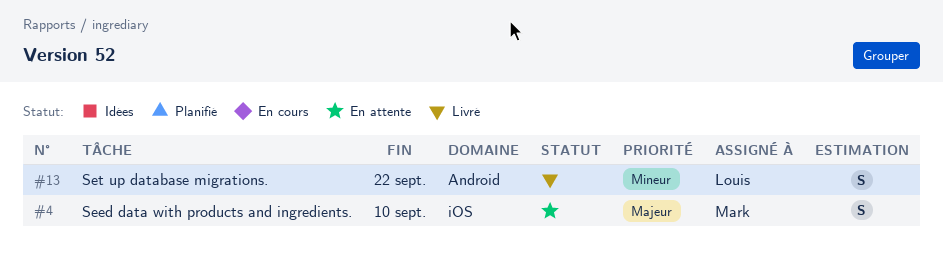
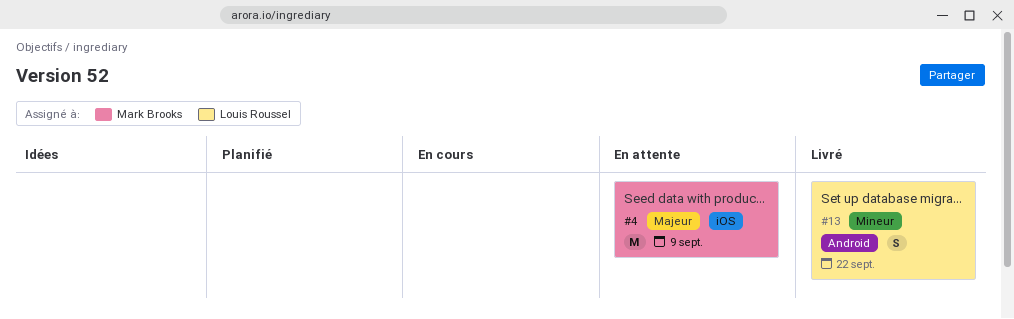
#4, estimate: S -> M
#4, due: Sep 10 -> Sep 9

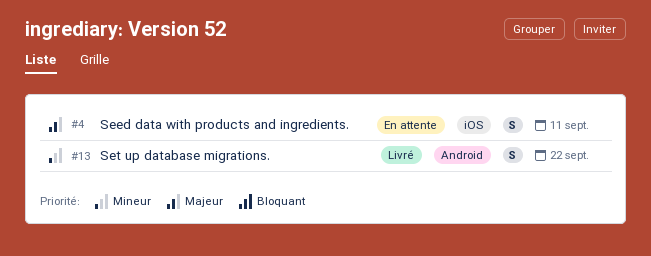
#4, estimate: M -> S
#4, due: Sep 9 -> Sep 11

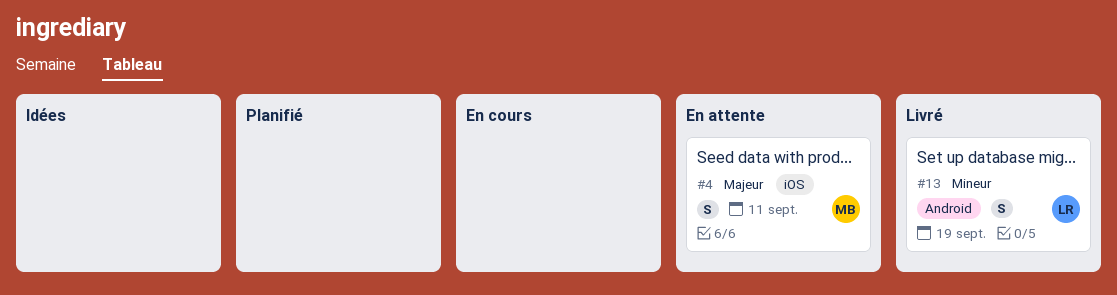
#13, due: Sep 22 -> Sep 19

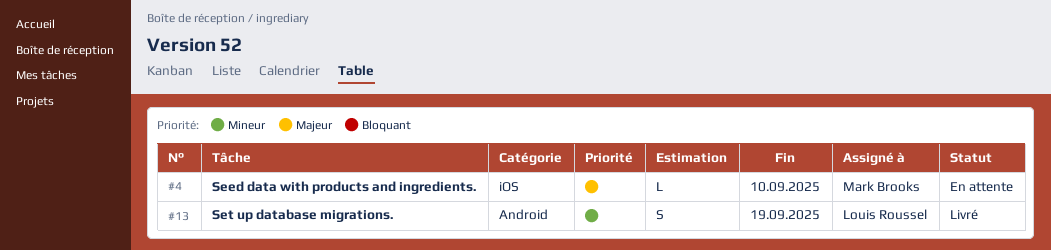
#4, estimate: S -> L
#4, due: Sep 11 -> Sep 10

